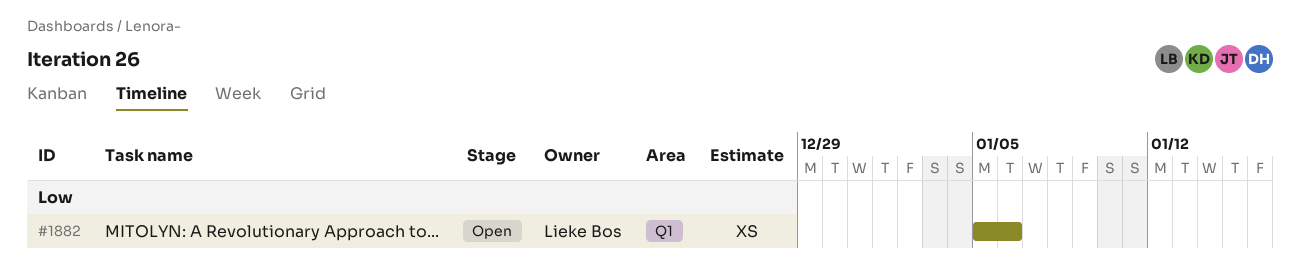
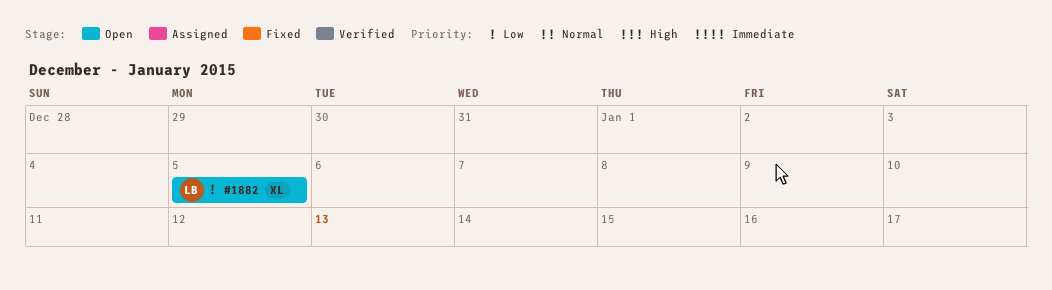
#1882, estimate: XS -> XL
#1882, due: Jan 6 -> Jan 5

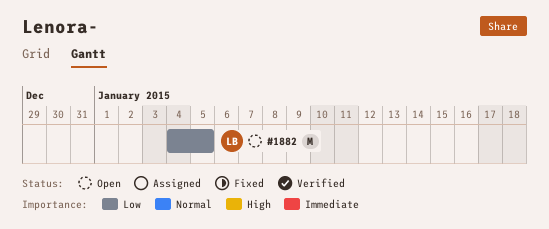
#1882, estimate: XL -> M
#1882, start: Jan 5 -> Jan 4

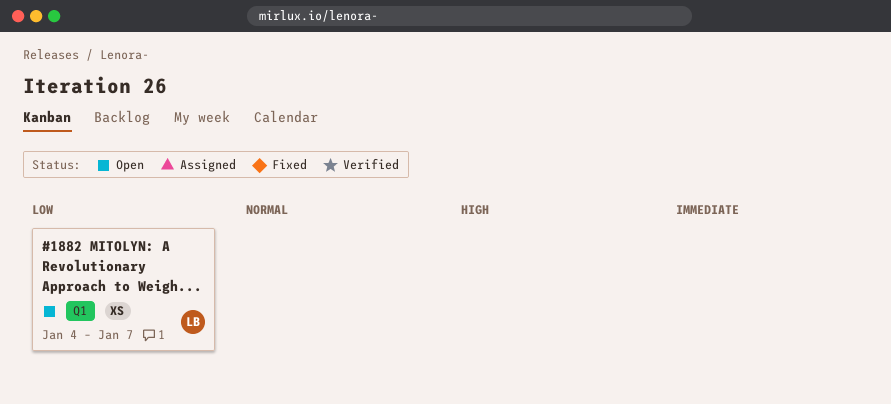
#1882, estimate: M -> XS
#1882, due: Jan 5 -> Jan 7

